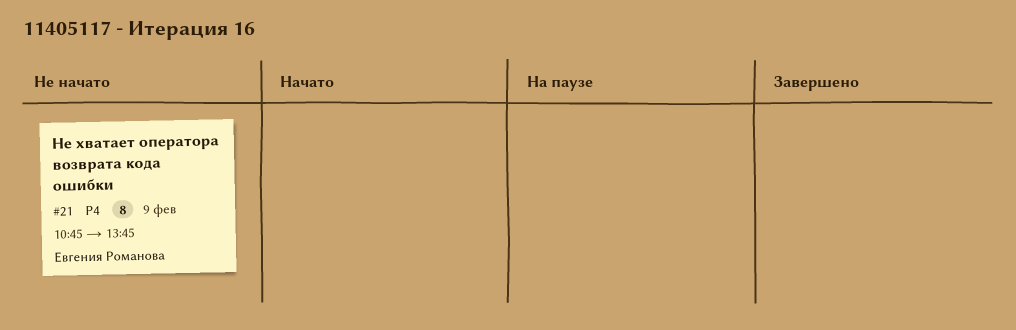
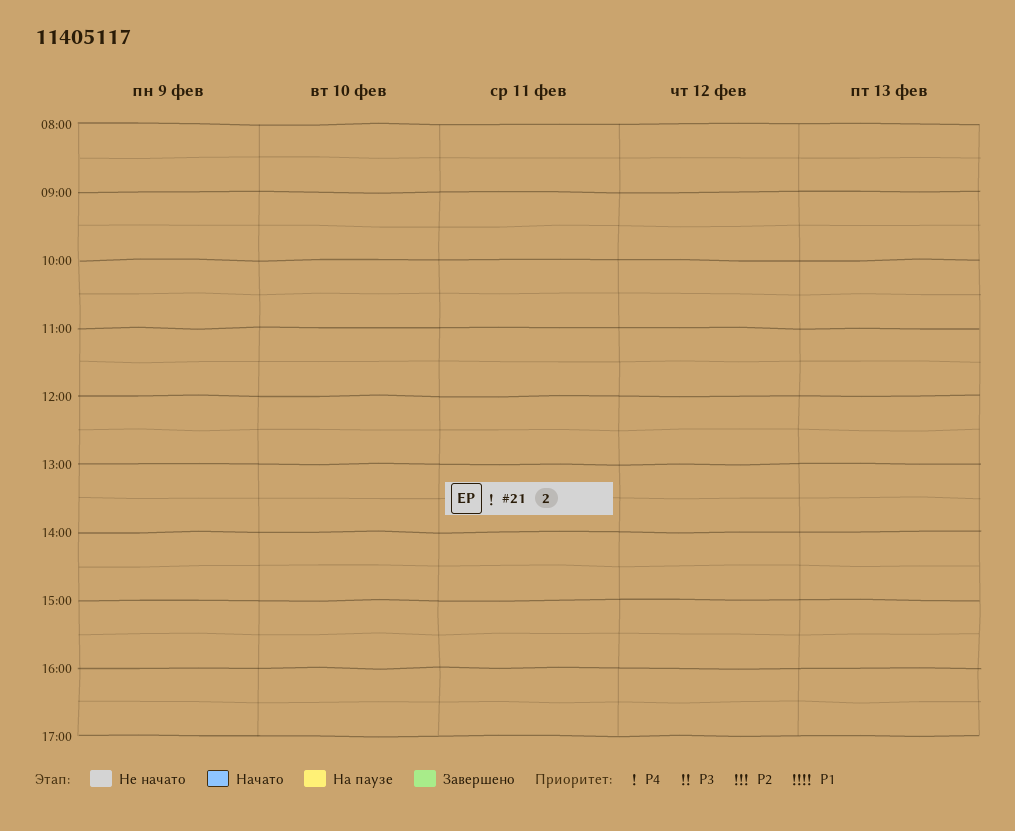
#21, estimate: 8 -> 2
#21, day: Feb 9 -> Feb 11
#21, begins: 10:45 -> 13:15

